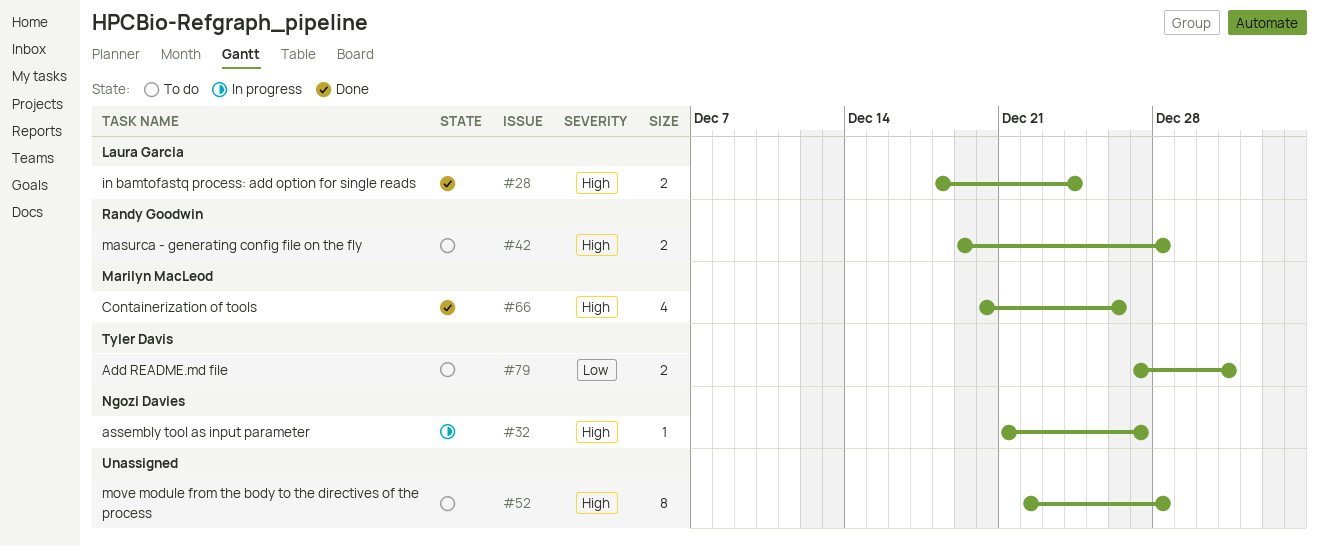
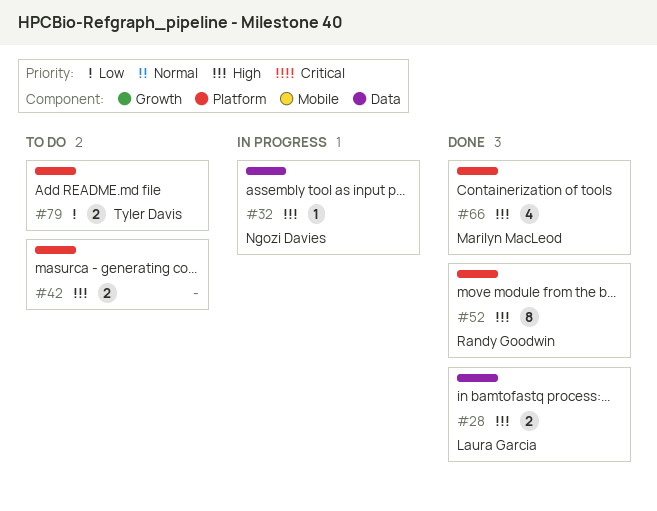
#42, owner: Randy Goodwin -> none
#52, status: To do -> Done
#52, owner: none -> Randy Goodwin

